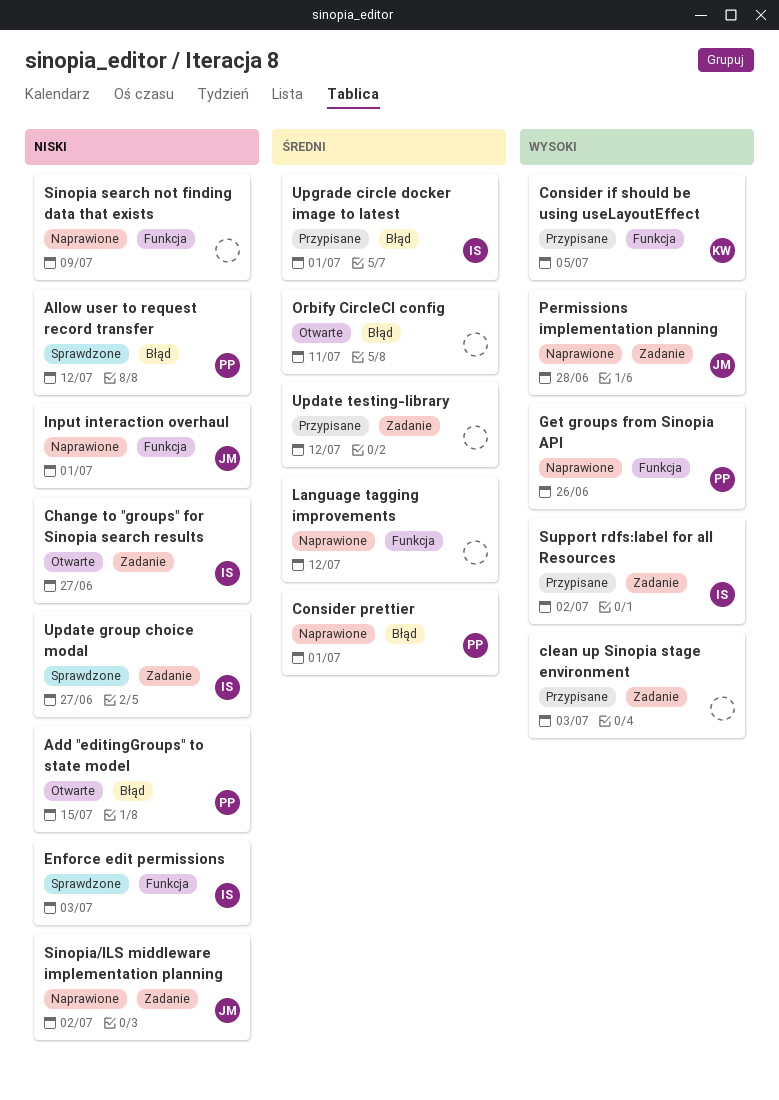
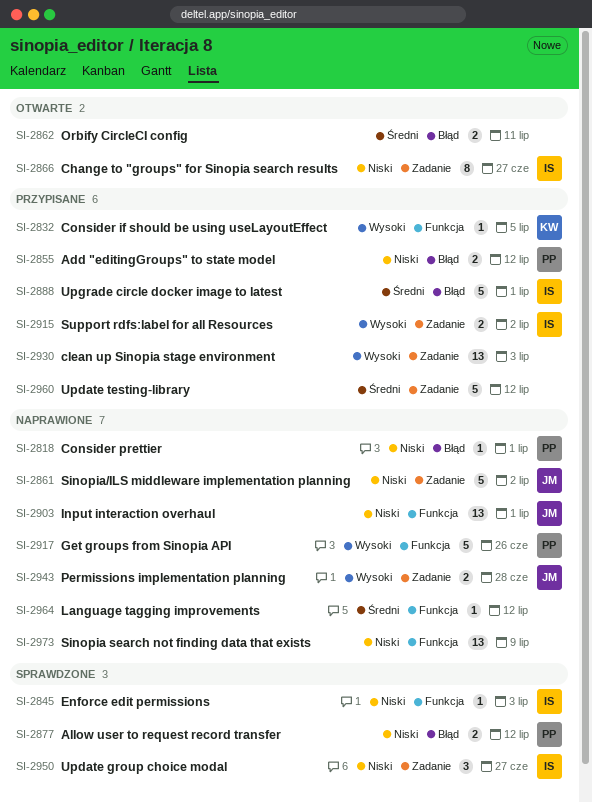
Add "editingGroups" to state model, status: Otwarte -> Przypisane
Add "editingGroups" to state model, due: Jul 15 -> Jul 12
Consider prettier, priority: Średni -> Niski

